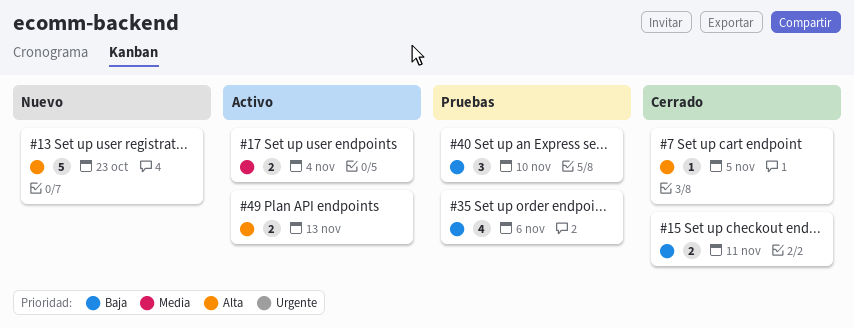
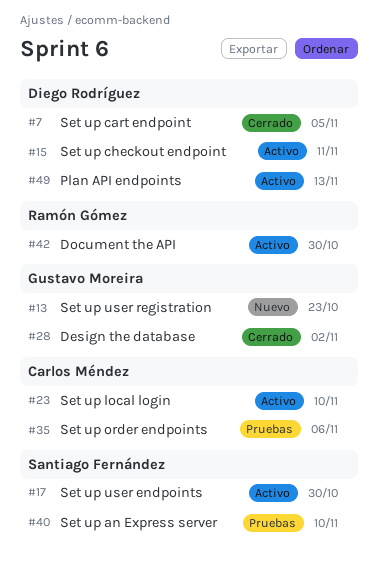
#15, status: Cerrado -> Activo
#17, due: Nov 4 -> Oct 30
#23: none -> present
#28: none -> present
#42: none -> present

